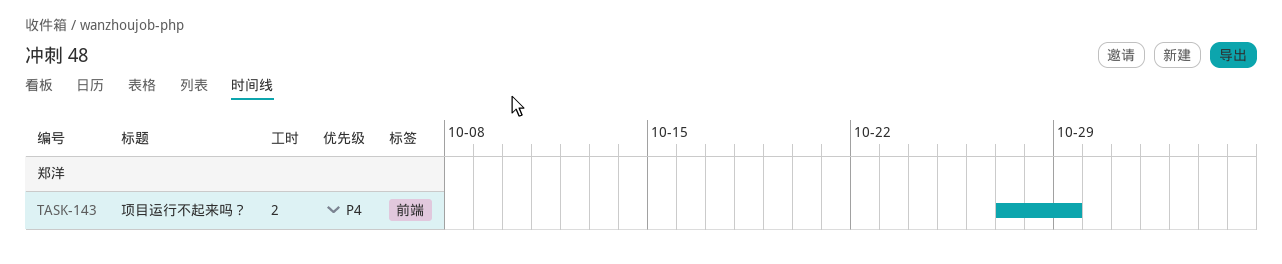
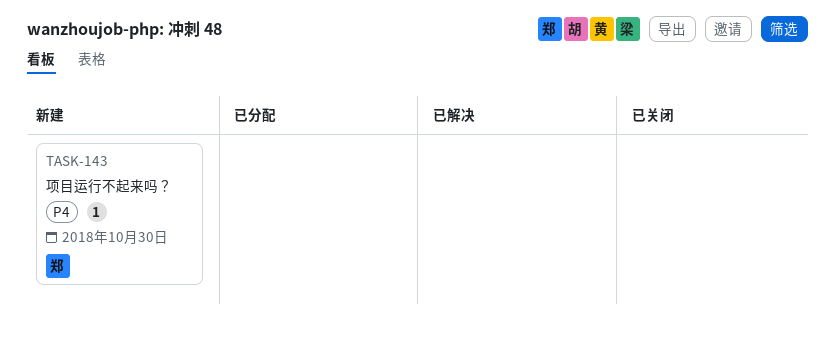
TASK-143, estimate: 2 -> 1
TASK-143, due: Oct 29 -> Oct 30

